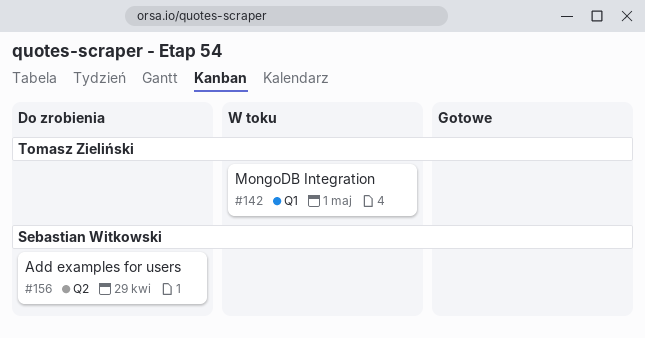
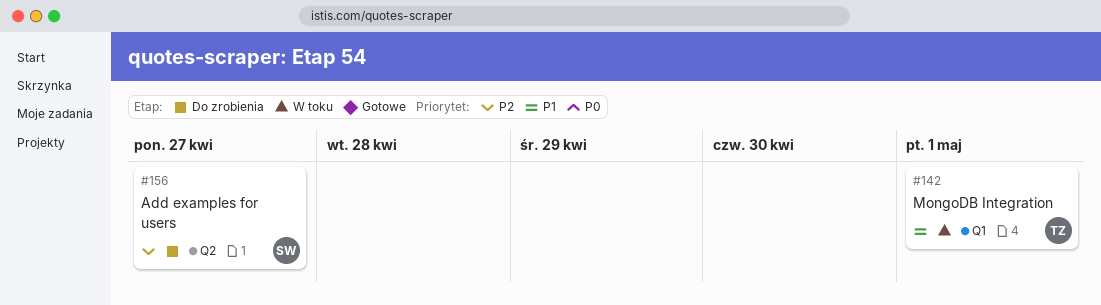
#156, due: Apr 29 -> Apr 27

